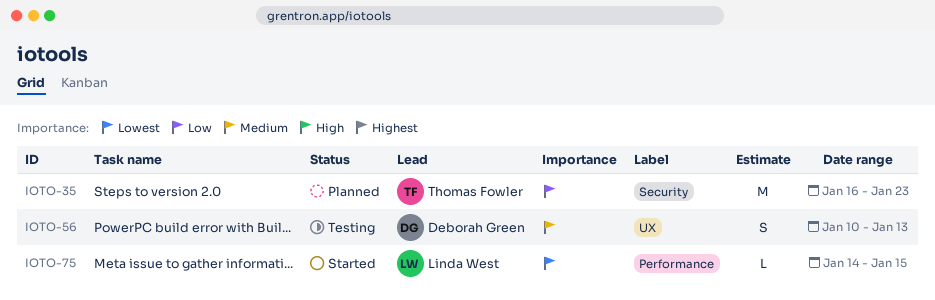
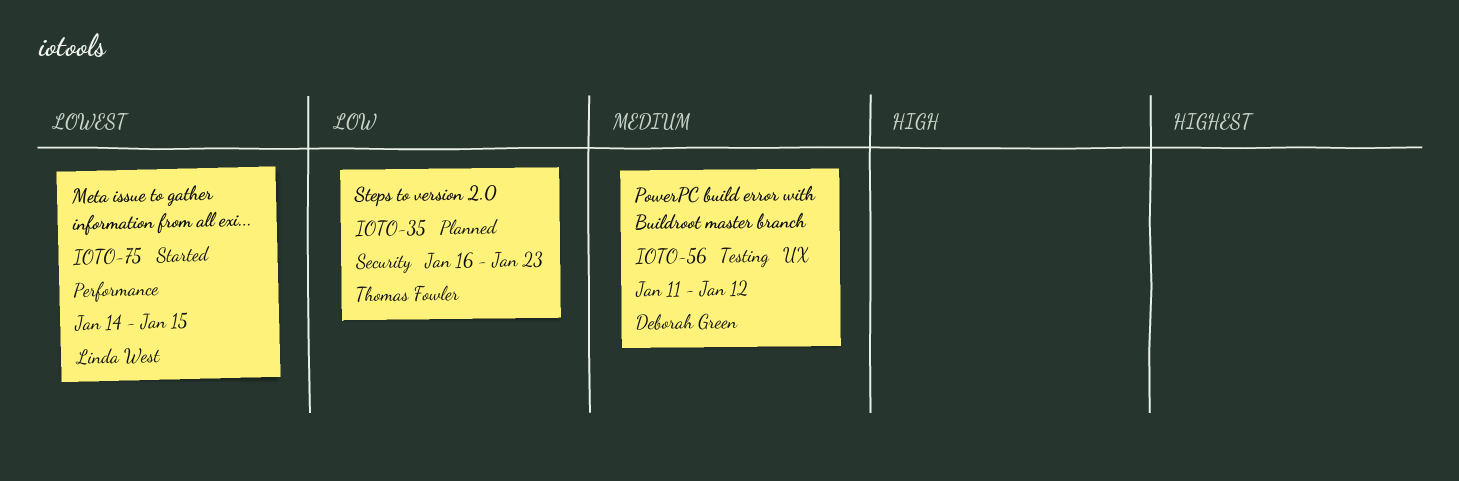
IOTO-56, start: Jan 10 -> Jan 11
IOTO-56, due: Jan 13 -> Jan 12

